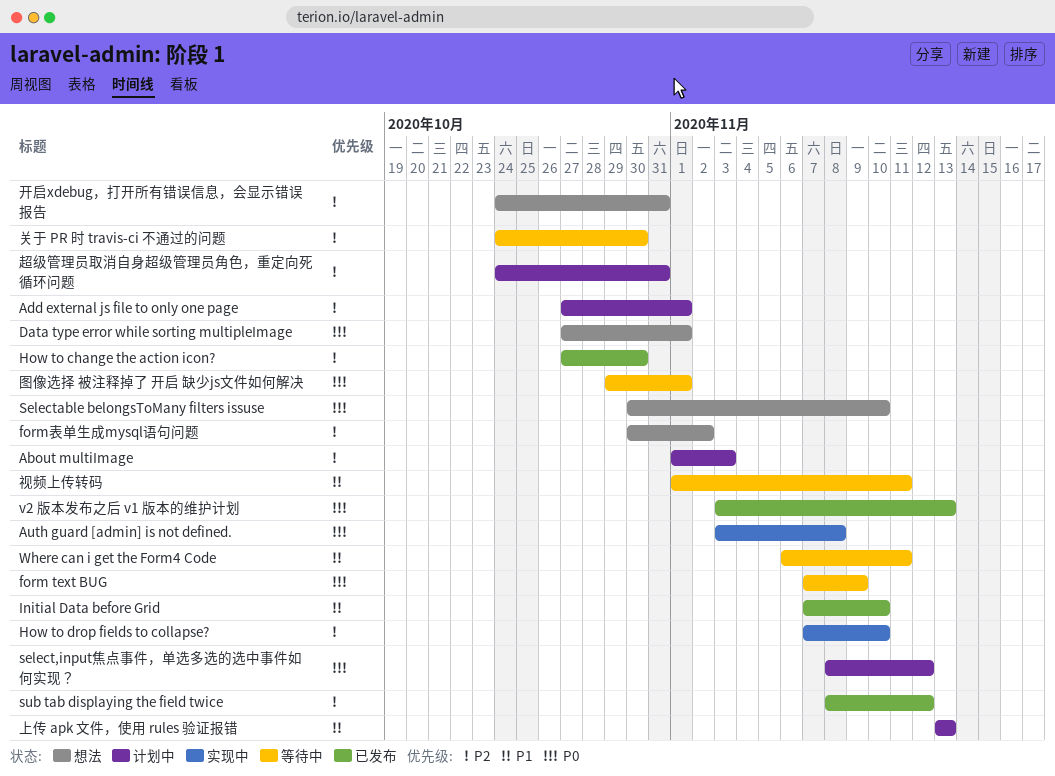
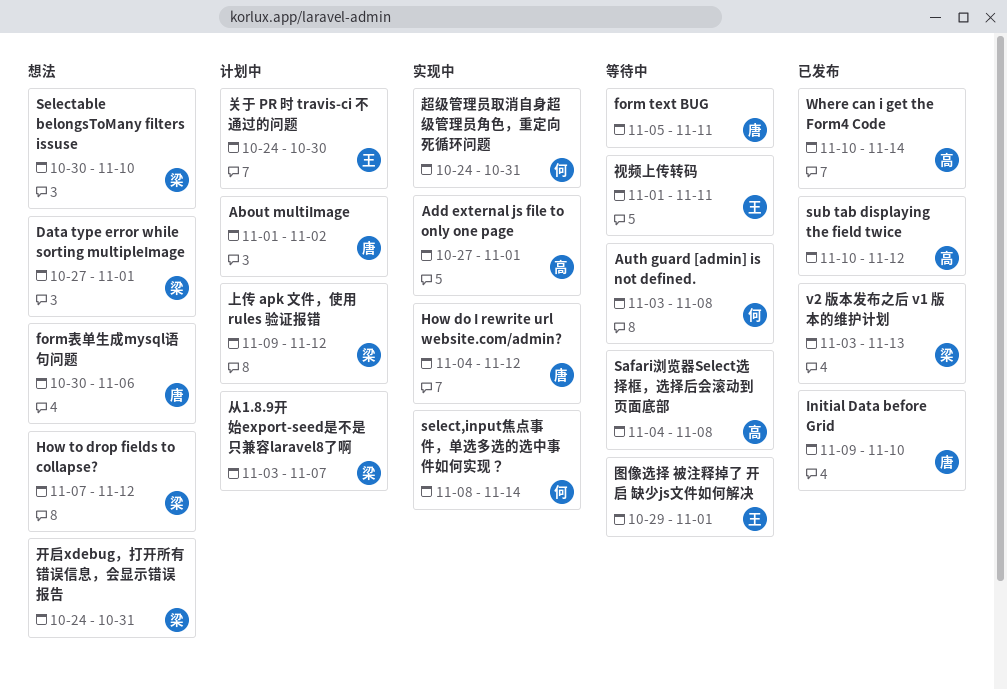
About multiImage, due: Nov 3 -> Nov 2
Add external js file to only one page, status: 计划中 -> 实现中
Auth guard [admin] is not defined., status: 实现中 -> 等待中
form text BUG, start: Nov 7 -> Nov 5
form text BUG, due: Nov 9 -> Nov 11
form表单生成mysql语句问题, due: Nov 2 -> Nov 6
How do I rewrite url website.com/admin?: none -> present
How to change the action icon?: present -> none
How to drop fields to collapse?, status: 实现中 -> 想法
How to drop fields to collapse?, due: Nov 10 -> Nov 12
Initial Data before Grid, start: Nov 7 -> Nov 9
Safari浏览器Select选择框，选择后会滚动到页面底部: none -> present
select,input焦点事件，单选多选的选中事件如何实现？, status: 计划中 -> 实现中
select,input焦点事件，单选多选的选中事件如何实现？, due: Nov 12 -> Nov 14
sub tab displaying the field twice, start: Nov 8 -> Nov 10
Where can i get the Form4 Code, status: 等待中 -> 已发布
Where can i get the Form4 Code, start: Nov 6 -> Nov 10
Where can i get the Form4 Code, due: Nov 11 -> Nov 14
上传 apk 文件，使用 rules 验证报错, start: Nov 13 -> Nov 9
上传 apk 文件，使用 rules 验证报错, due: Nov 13 -> Nov 12
从1.8.9开始export-seed是不是只兼容laravel8了啊: none -> present
关于 PR 时 travis-ci 不通过的问题, status: 等待中 -> 计划中
超级管理员取消自身超级管理员角色，重定向死循环问题, status: 计划中 -> 实现中

